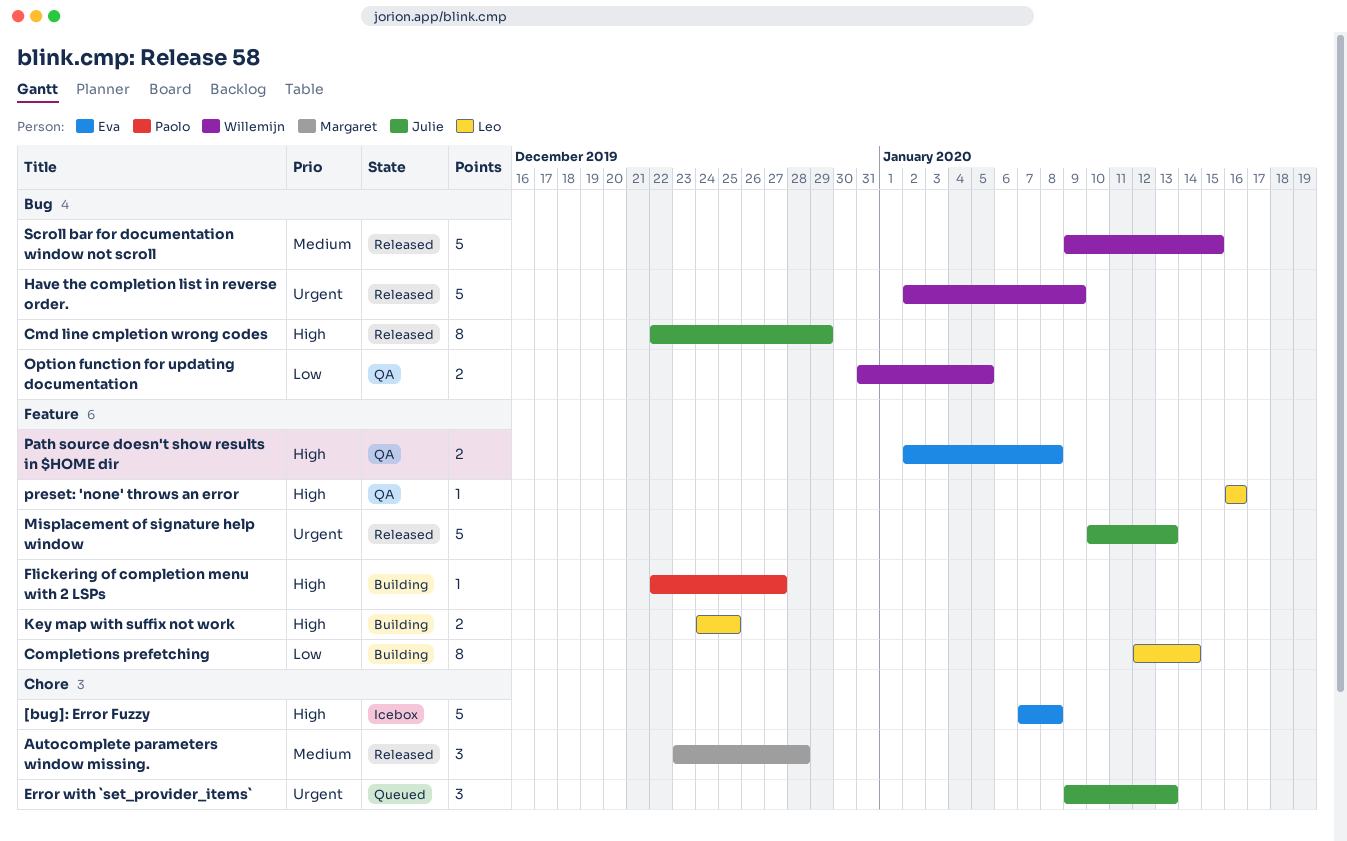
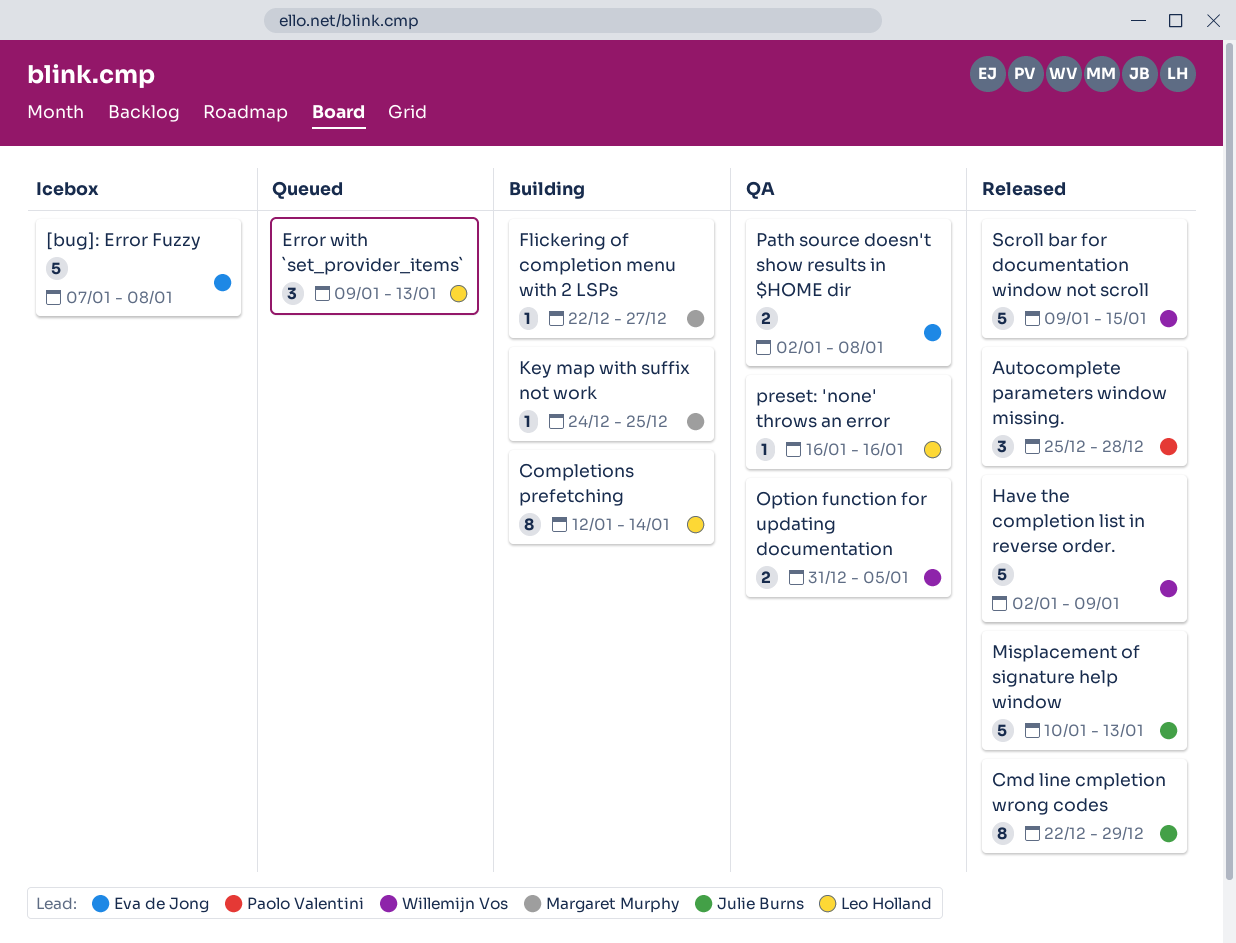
Autocomplete parameters window missing., owner: Margaret Murphy -> Paolo Valentini
Autocomplete parameters window missing., start: Dec 23 -> Dec 25
Error with `set_provider_items`, owner: Julie Burns -> Leo Holland
Flickering of completion menu with 2 LSPs, owner: Paolo Valentini -> Margaret Murphy
Key map with suffix not work, owner: Leo Holland -> Margaret Murphy
Key map with suffix not work, estimate: 2 -> 1

